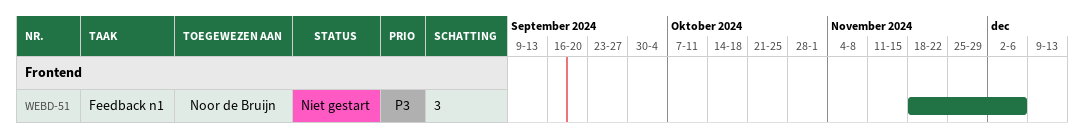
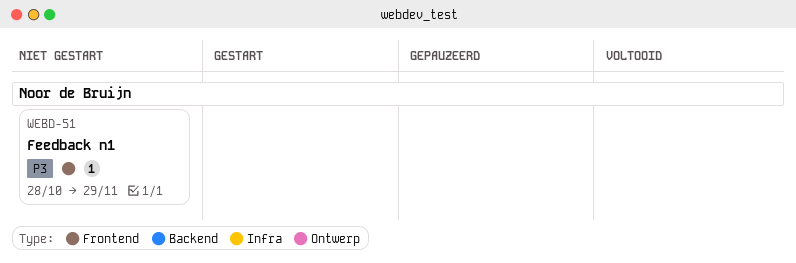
WEBD-51, estimate: 3 -> 1
WEBD-51, start: Nov 18 -> Oct 28
WEBD-51, due: Dec 6 -> Nov 29

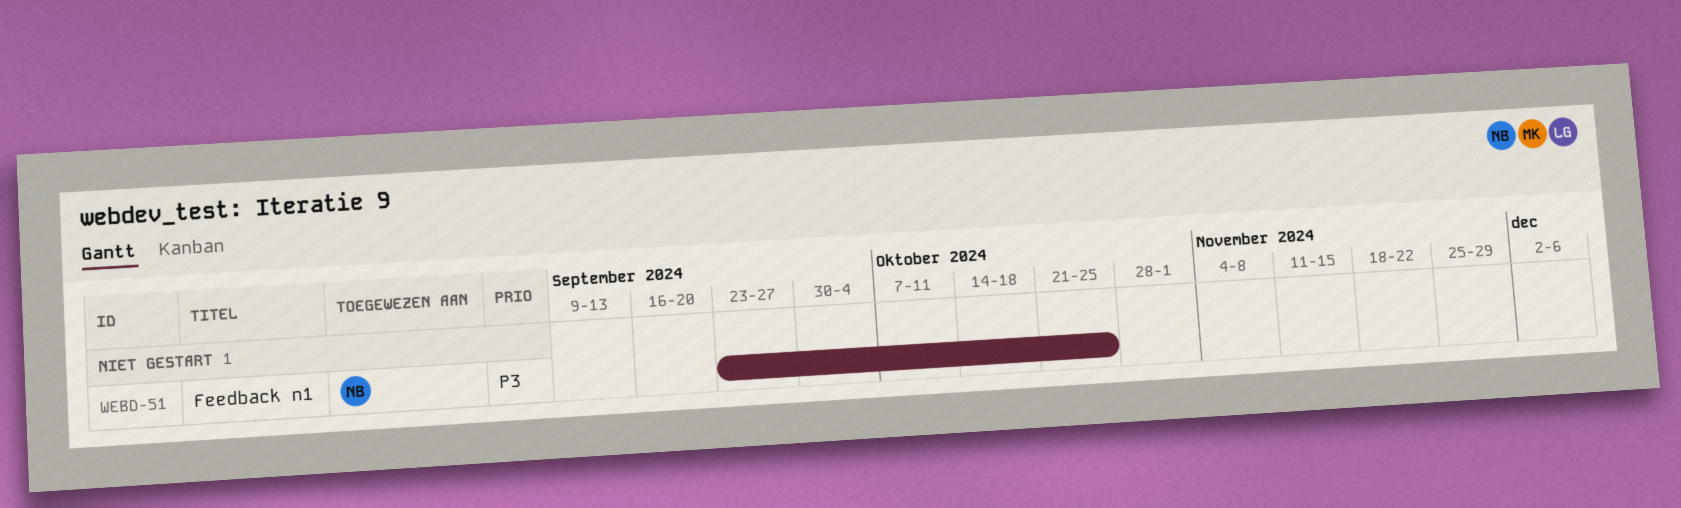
WEBD-51, start: Oct 28 -> Sep 23
WEBD-51, due: Nov 29 -> Oct 25

